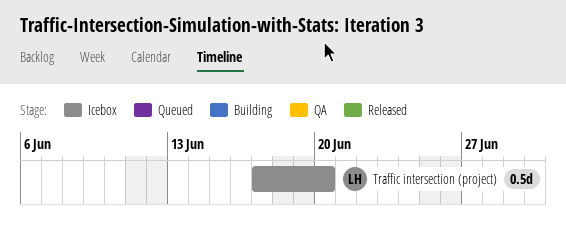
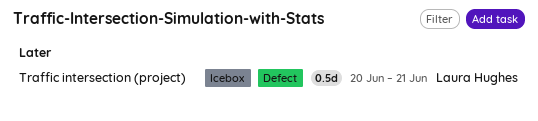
Traffic intersection (project), start: Jun 17 -> Jun 20
Traffic intersection (project), due: Jun 20 -> Jun 21

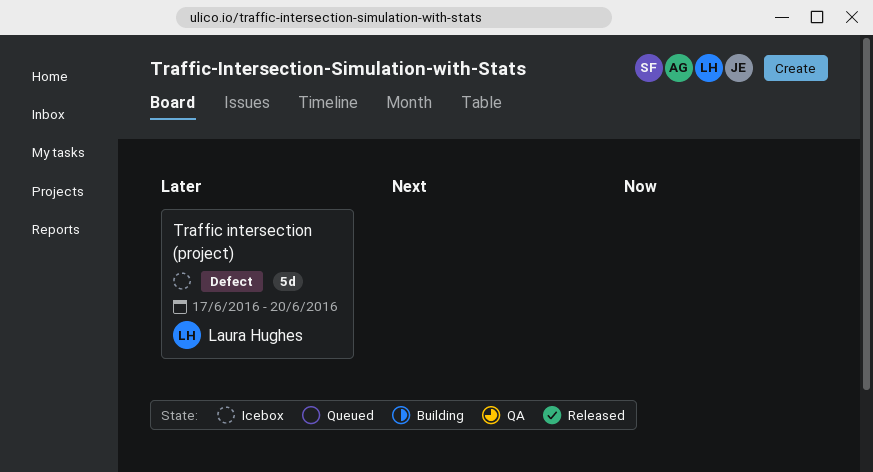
Traffic intersection (project), estimate: 0.5d -> 5d
Traffic intersection (project), start: Jun 20 -> Jun 17
Traffic intersection (project), due: Jun 21 -> Jun 20

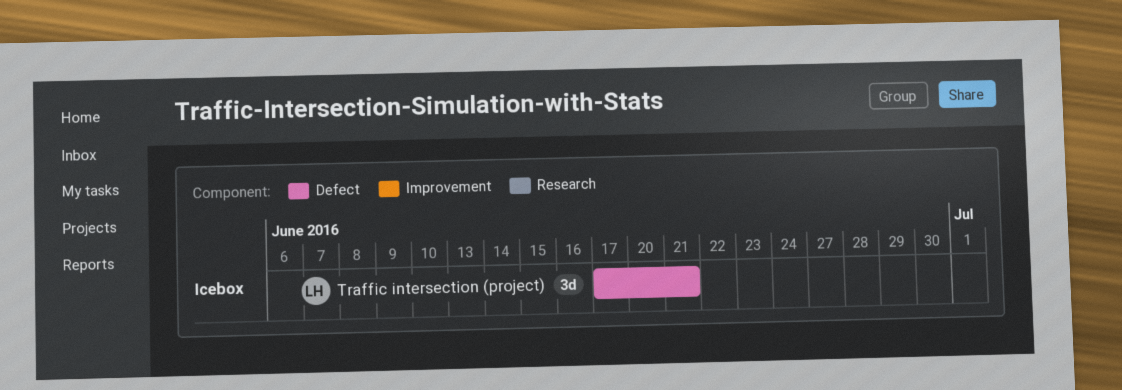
Traffic intersection (project), estimate: 5d -> 3d
Traffic intersection (project), due: Jun 20 -> Jun 21

